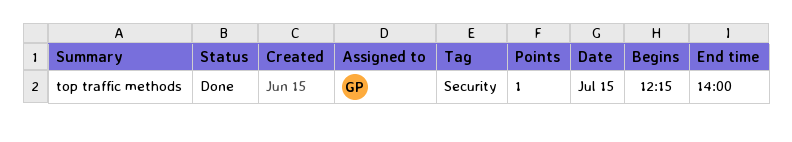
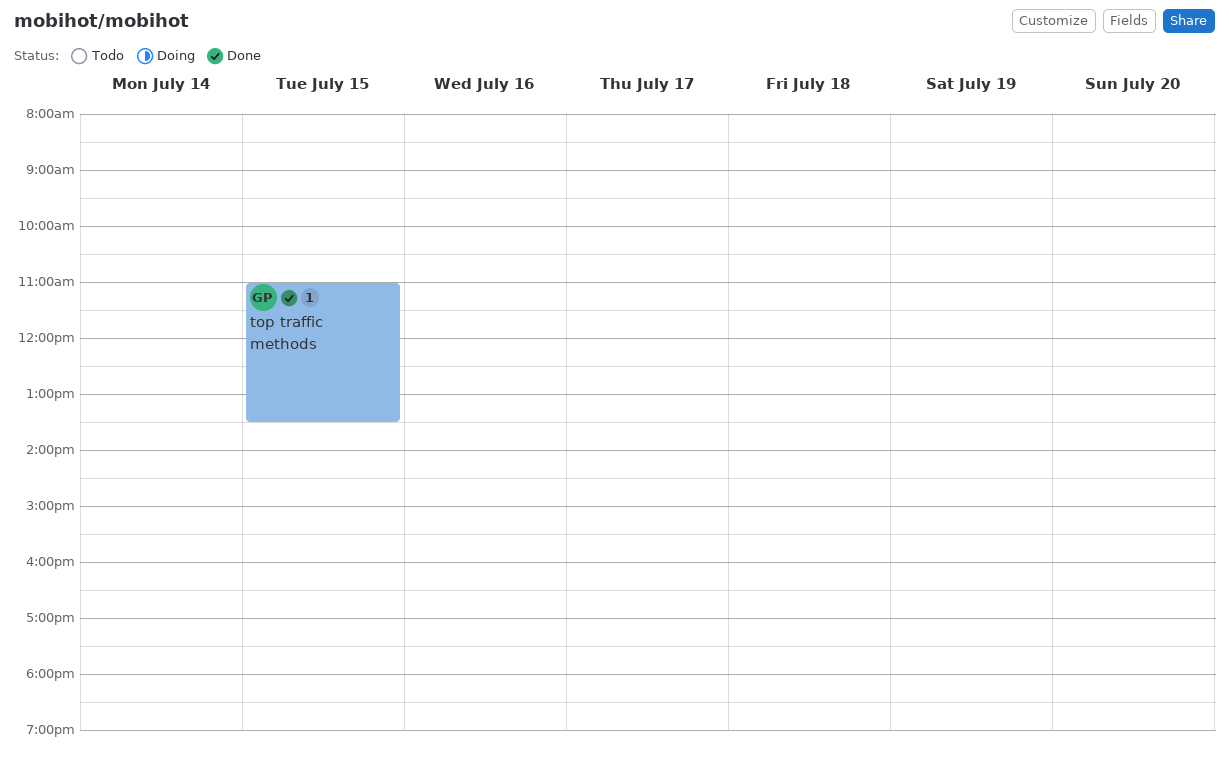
top traffic methods, begins: 12:15 -> 11:00
top traffic methods, ends: 14:00 -> 13:30

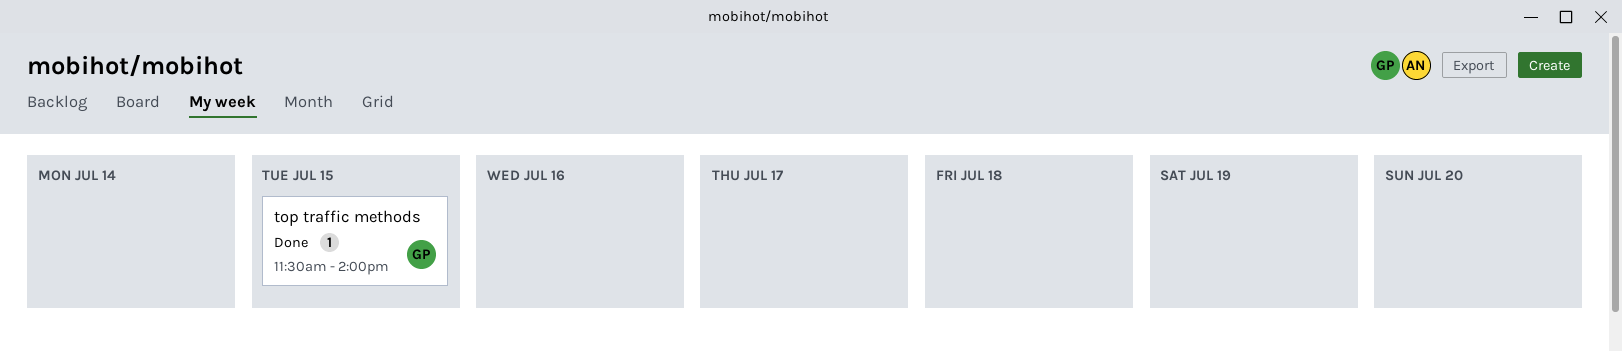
top traffic methods, begins: 11:00 -> 11:30
top traffic methods, ends: 13:30 -> 14:00

